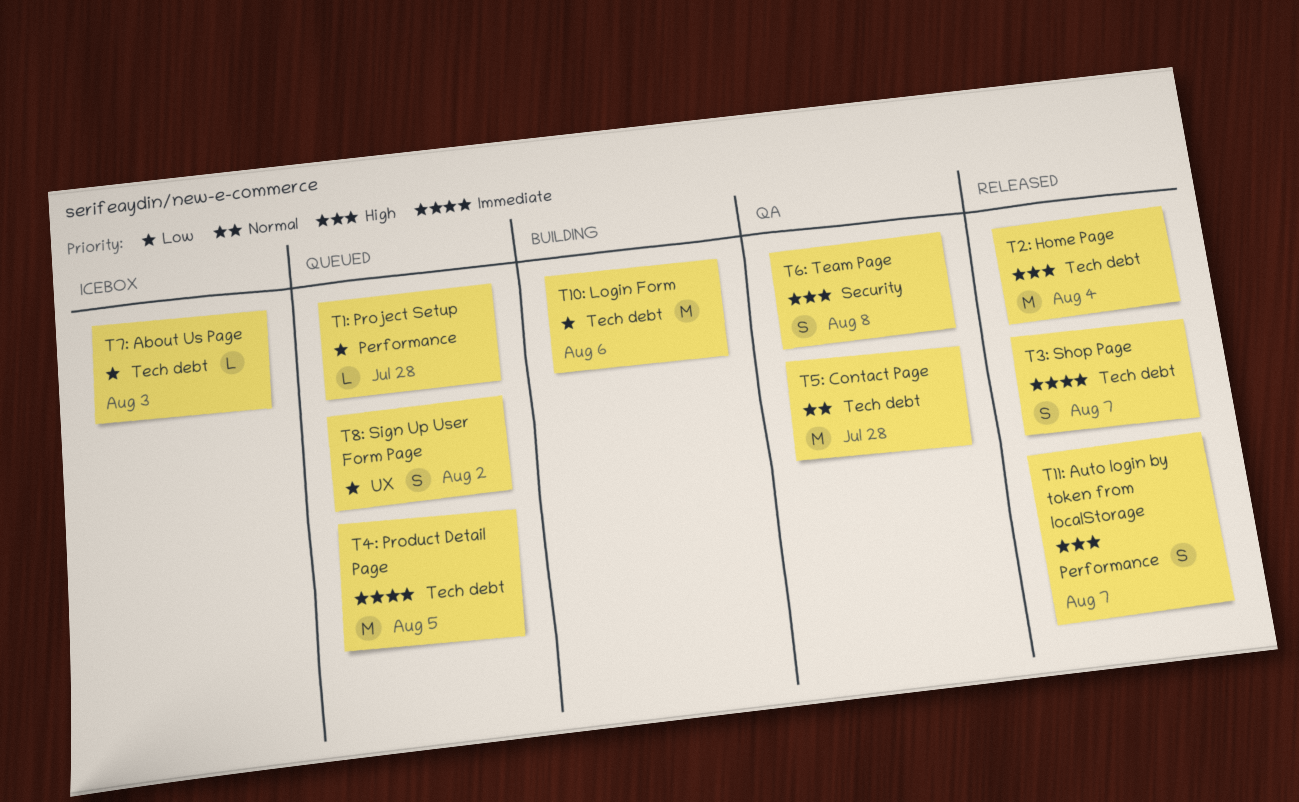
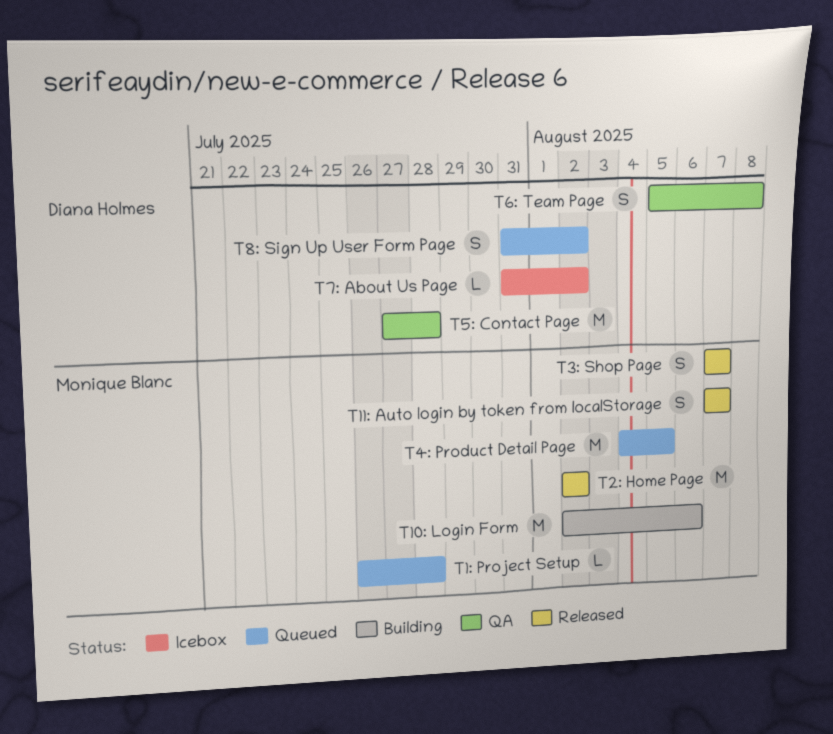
T2: Home Page, due: Aug 4 -> Aug 2
T7: About Us Page, due: Aug 3 -> Aug 2

